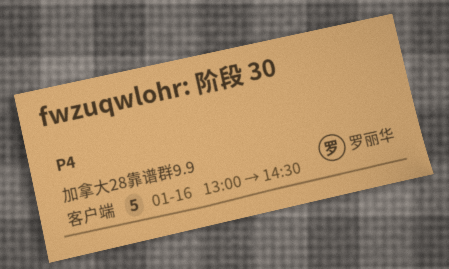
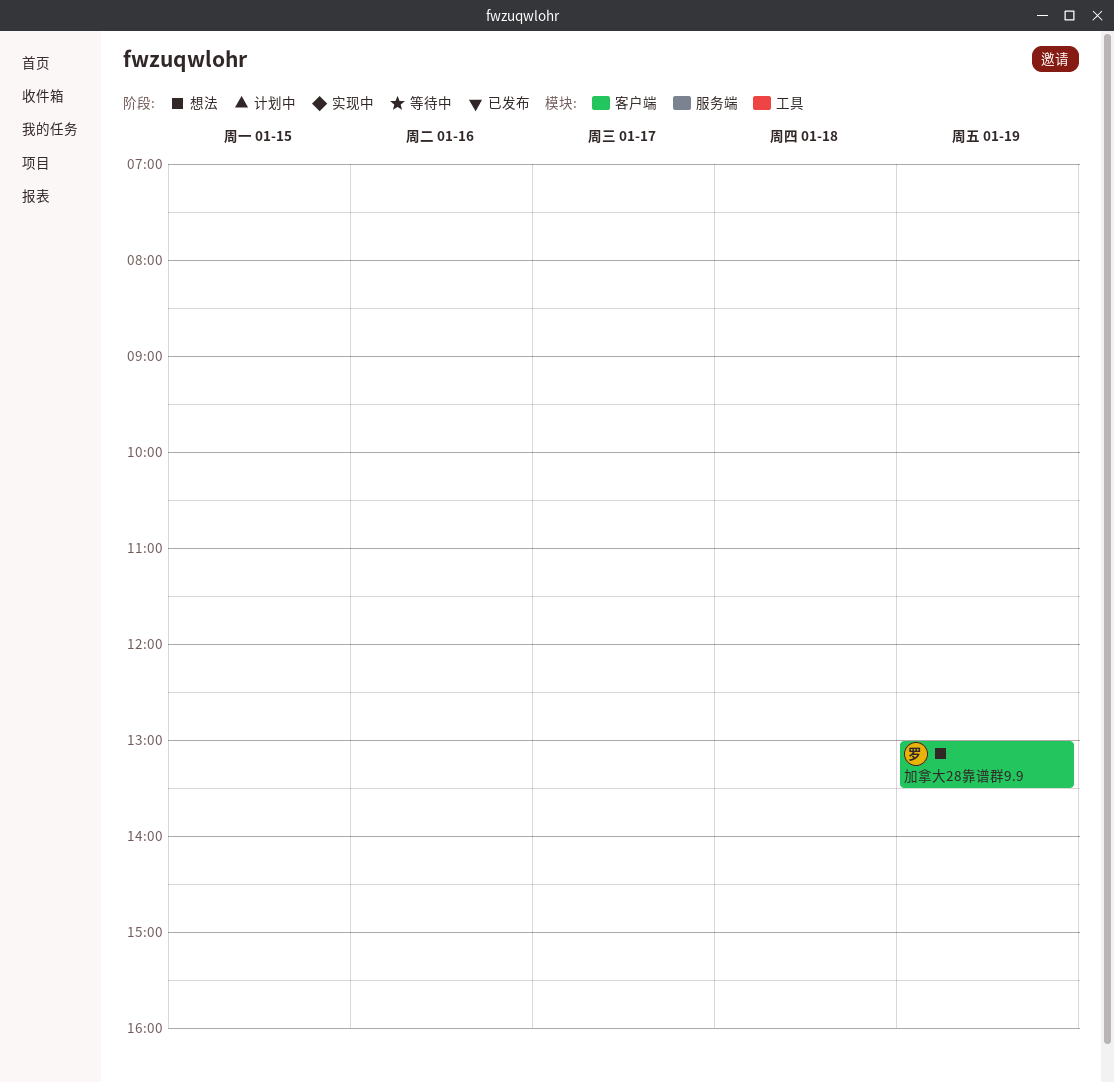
加拿大28靠谱群9.9, day: Jan 16 -> Jan 19
加拿大28靠谱群9.9, ends: 14:30 -> 13:30

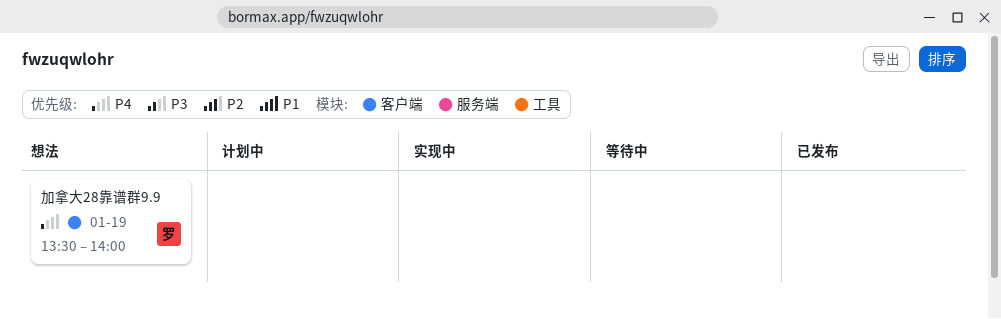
加拿大28靠谱群9.9, begins: 13:00 -> 13:30
加拿大28靠谱群9.9, ends: 13:30 -> 14:00

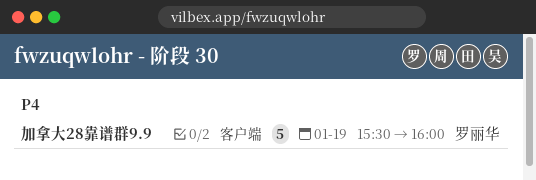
加拿大28靠谱群9.9, begins: 13:30 -> 15:30
加拿大28靠谱群9.9, ends: 14:00 -> 16:00

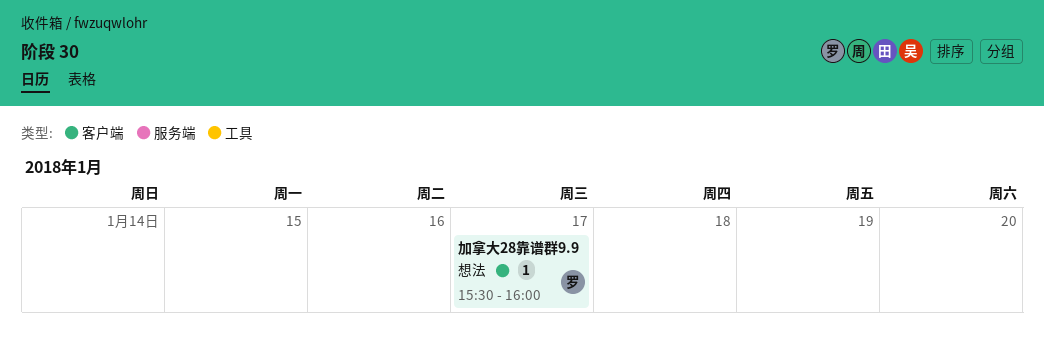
加拿大28靠谱群9.9, estimate: 5 -> 1
加拿大28靠谱群9.9, day: Jan 19 -> Jan 17

